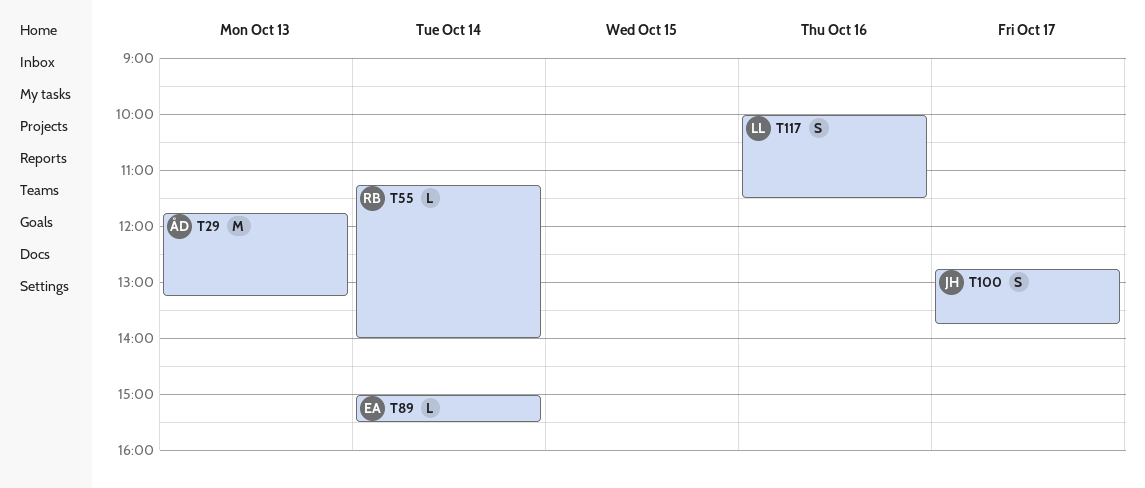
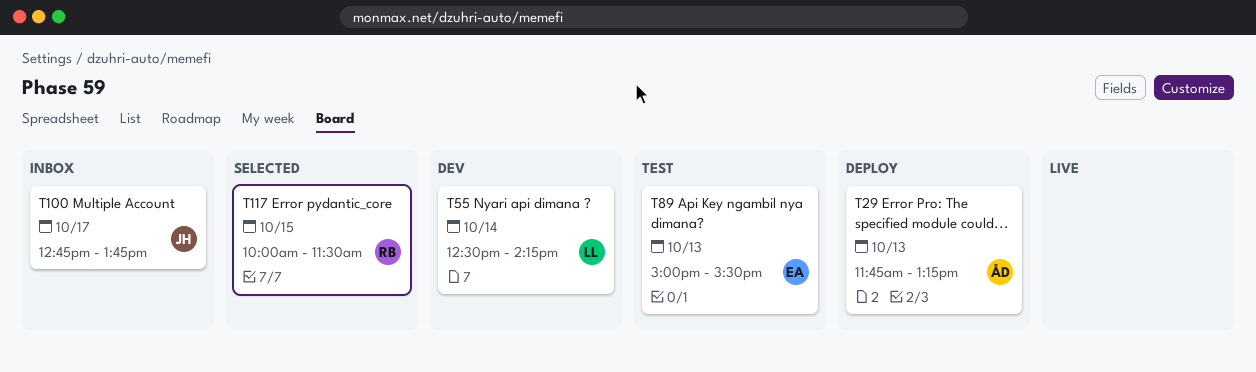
T55, owner: RB -> LL
T55, begins: 11:15 -> 12:30
T55, ends: 14:00 -> 14:15
T89, day: Oct 14 -> Oct 13
T117, owner: LL -> RB
T117, day: Oct 16 -> Oct 15

